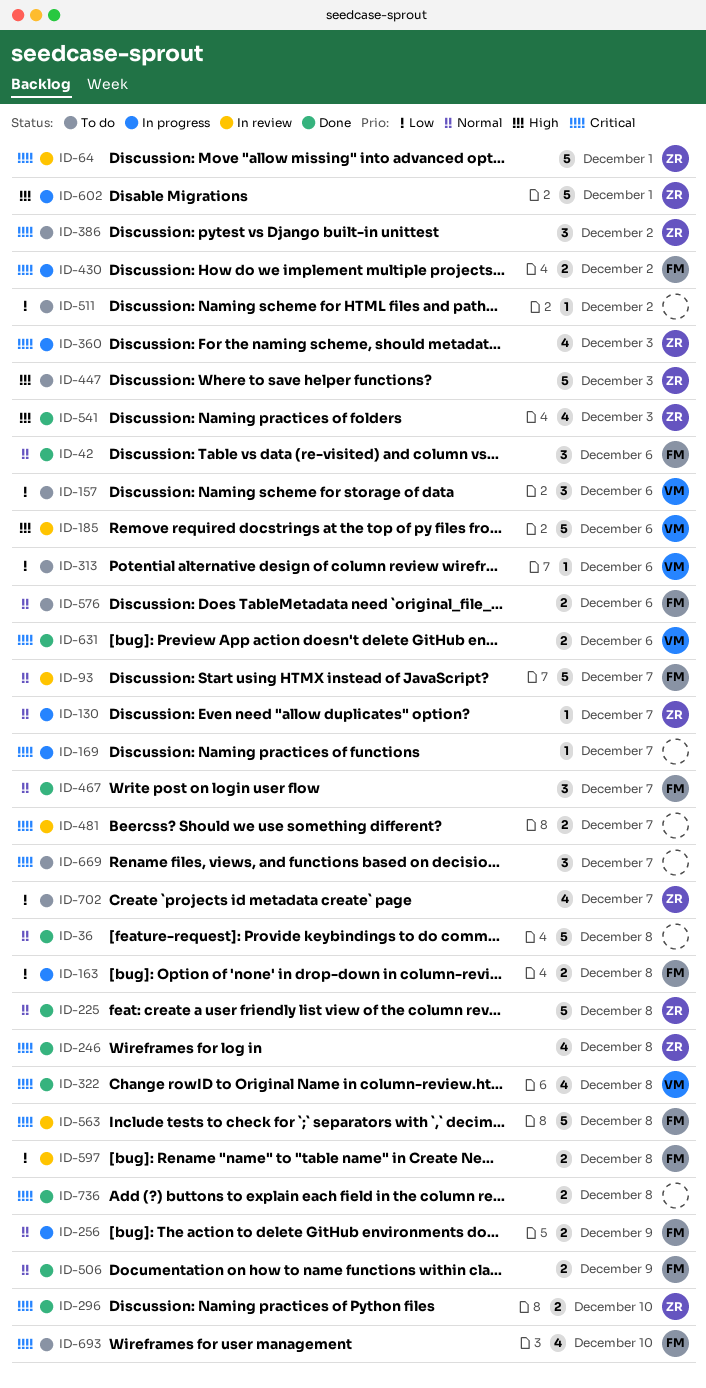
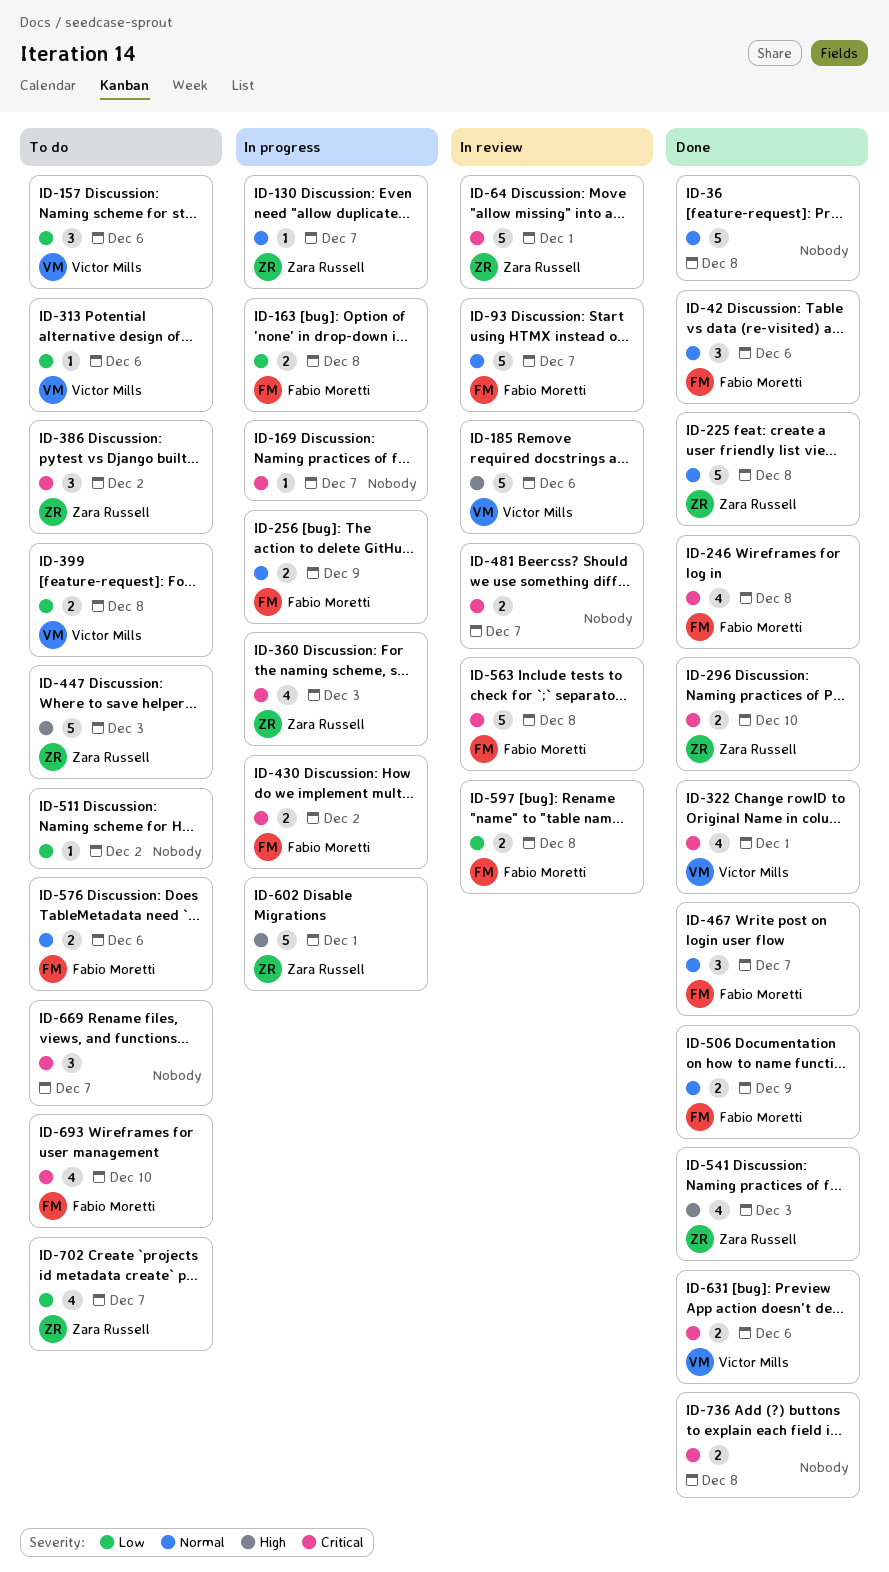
ID-246, owner: Zara Russell -> Fabio Moretti
ID-322, due: Dec 8 -> Dec 1
ID-399: none -> present

